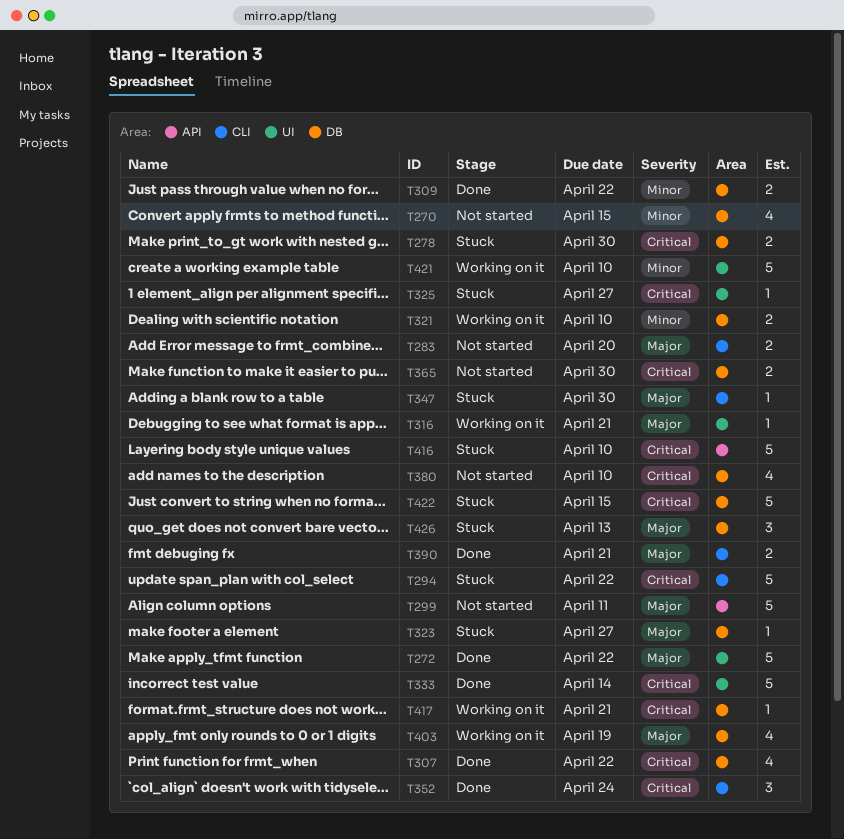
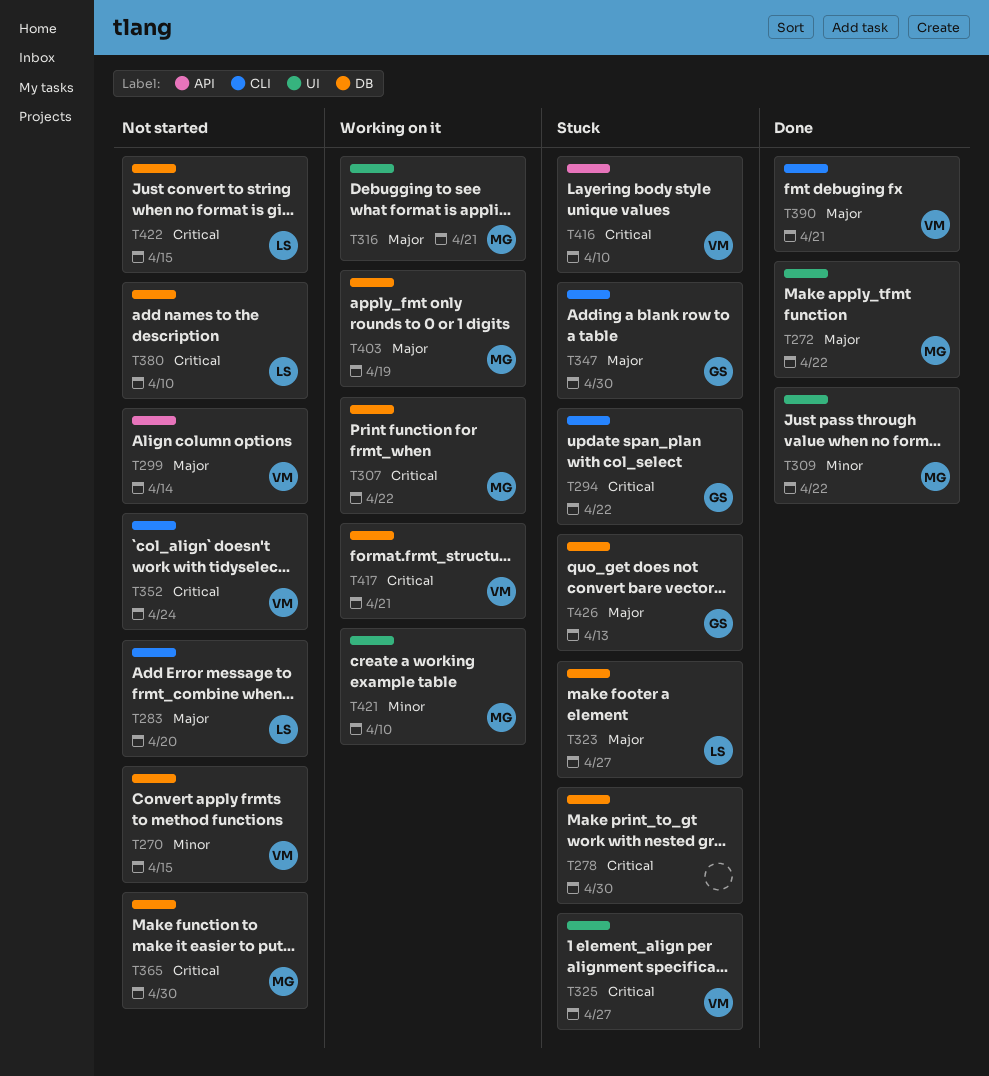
T299, due: Apr 11 -> Apr 14
T307, status: Done -> Working on it
T309, label: DB -> UI
T321: present -> none
T333: present -> none
T352, status: Done -> Not started
T422, status: Stuck -> Not started

